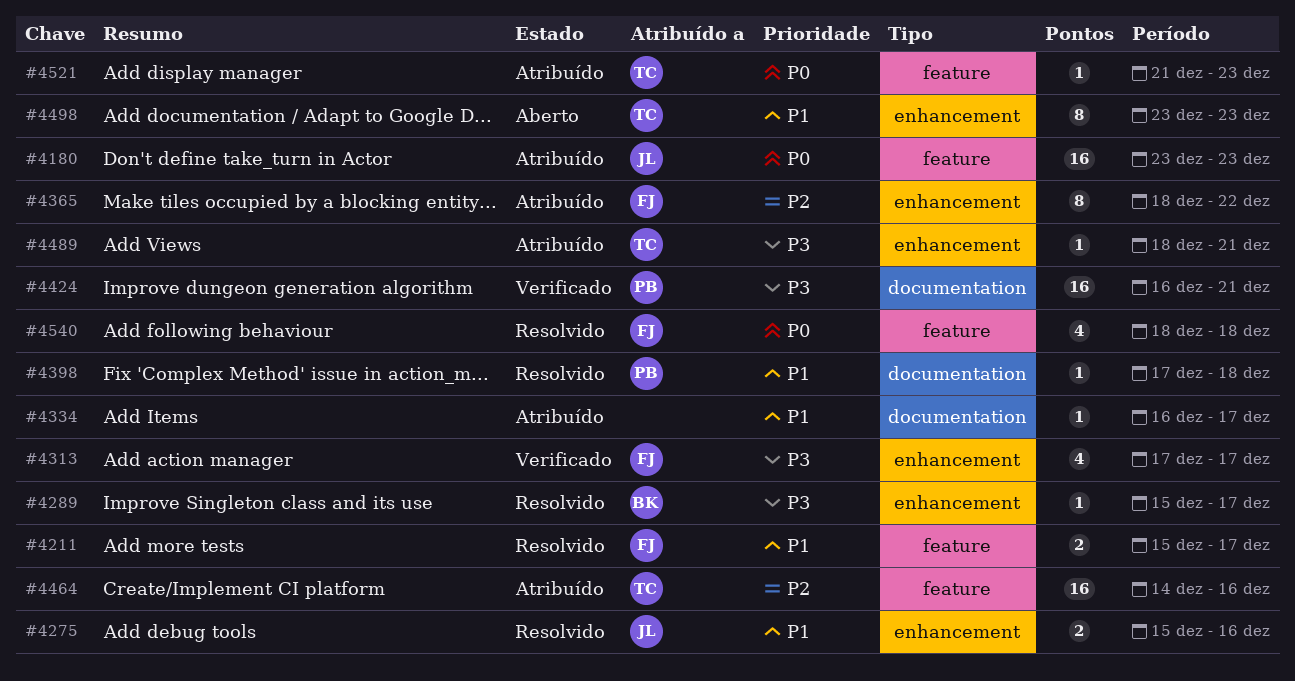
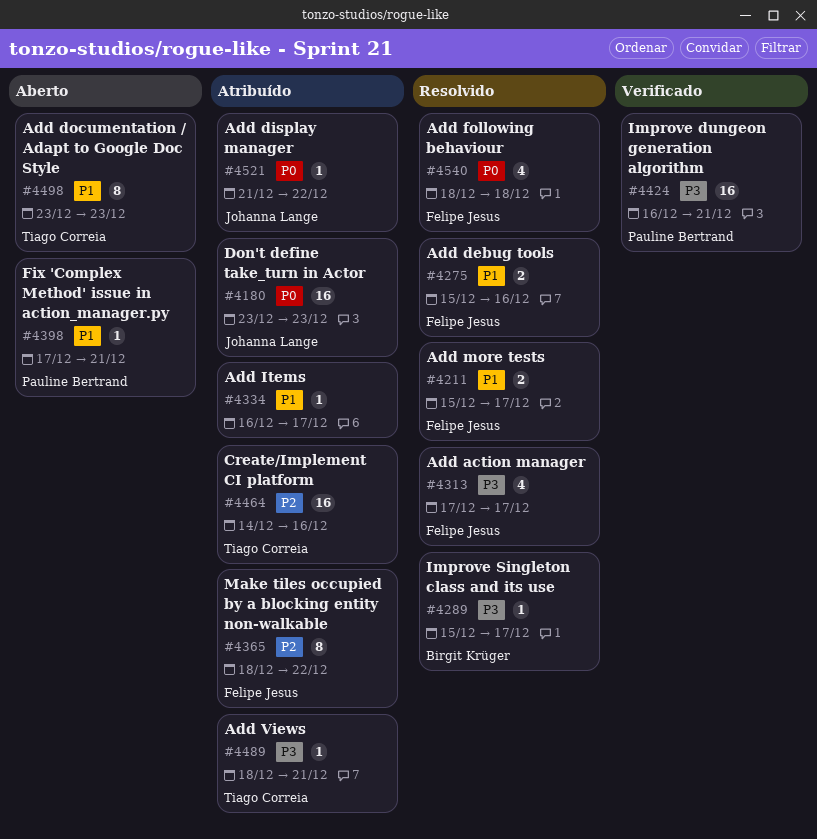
#4275, owner: Johanna Lange -> Felipe Jesus
#4313, status: Verificado -> Resolvido
#4398, status: Resolvido -> Aberto
#4398, due: Dec 18 -> Dec 21
#4521, owner: Tiago Correia -> Johanna Lange
#4521, due: Dec 23 -> Dec 22

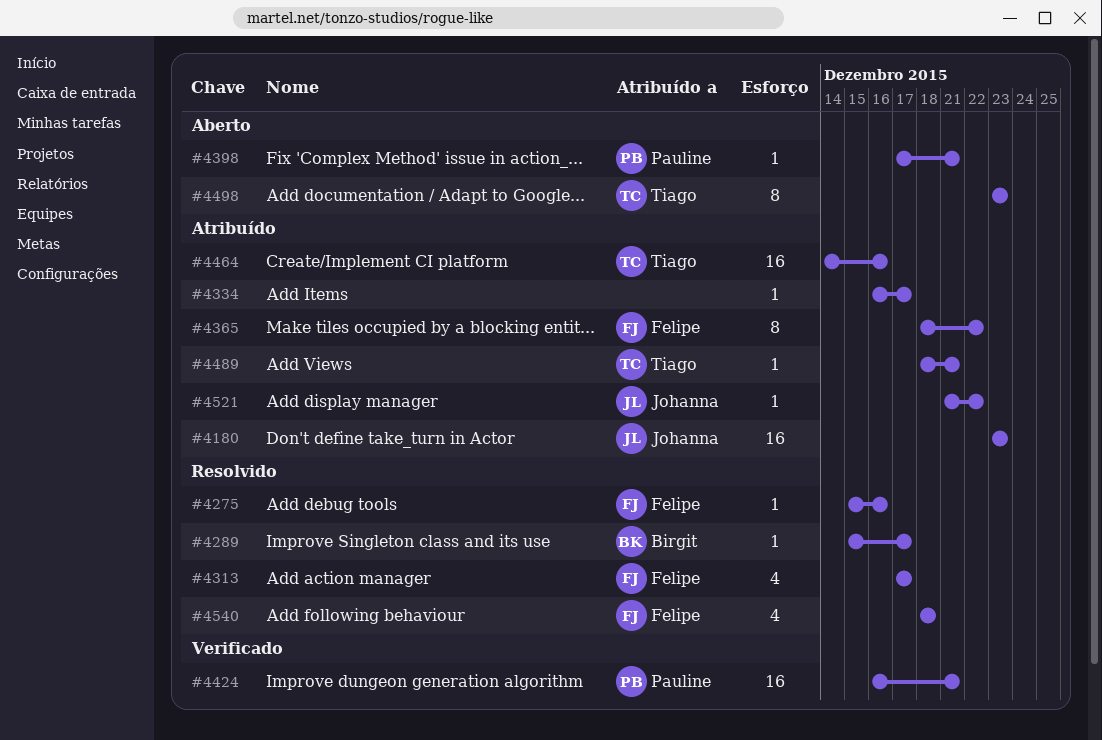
#4211: present -> none
#4275, estimate: 2 -> 1

